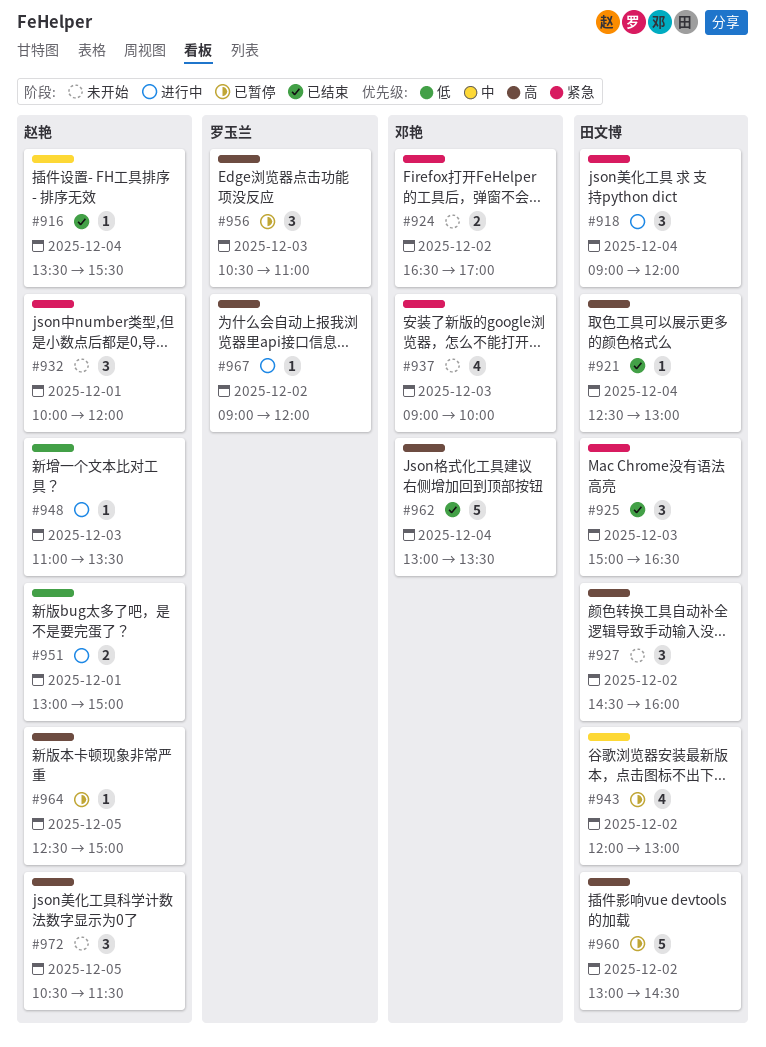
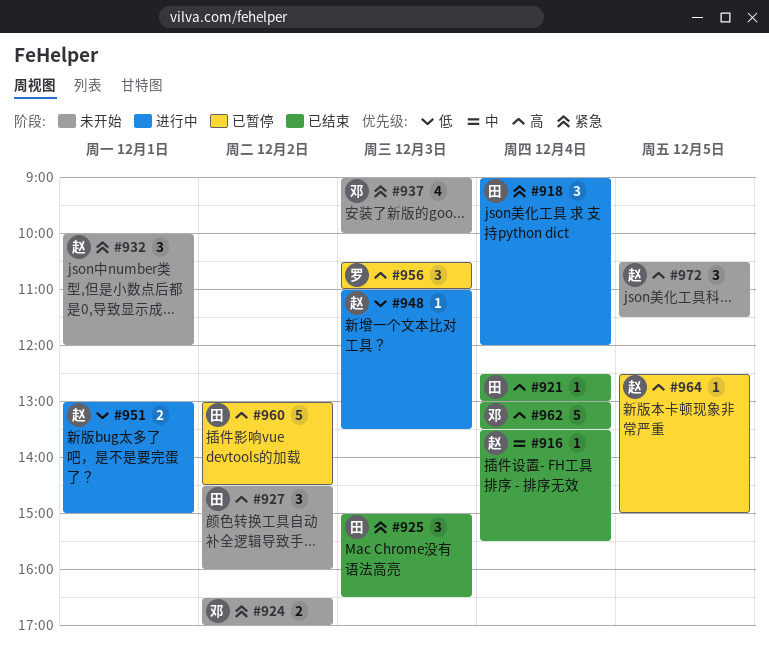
#943: present -> none
#967: present -> none

